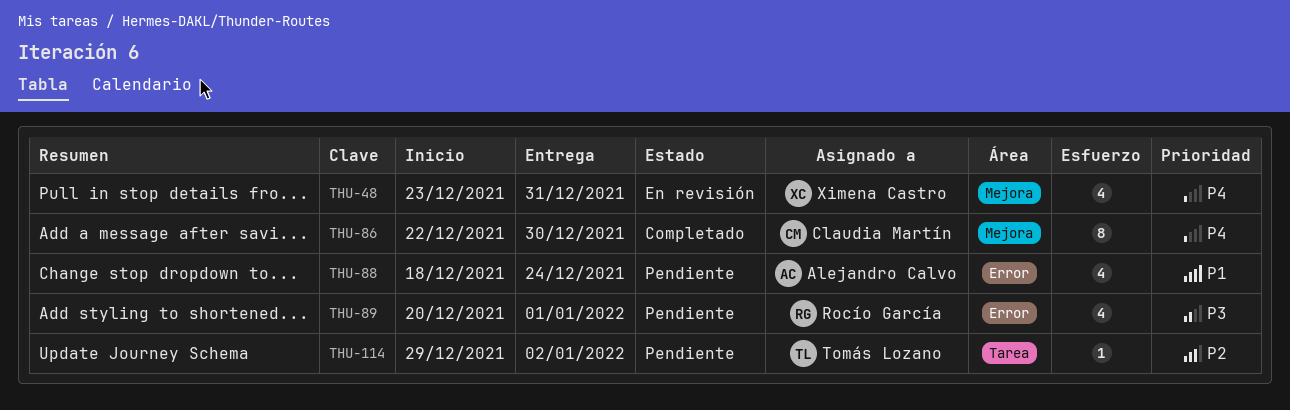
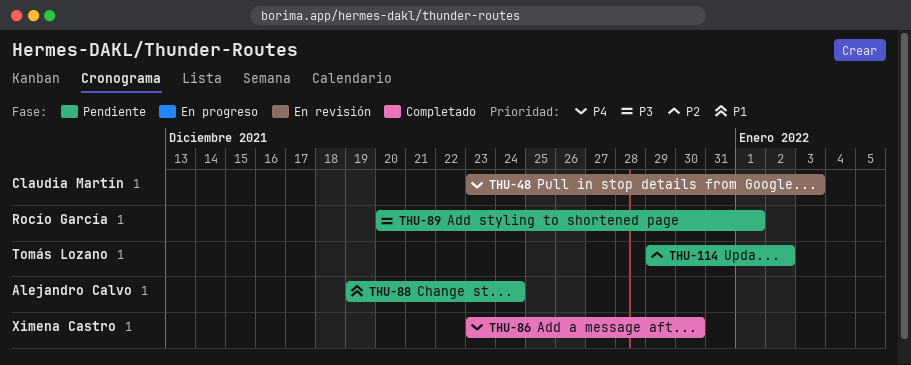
THU-48, owner: Ximena Castro -> Claudia Martín
THU-48, due: Dec 31 -> Jan 3
THU-86, owner: Claudia Martín -> Ximena Castro
THU-86, start: Dec 22 -> Dec 23
THU-88, start: Dec 18 -> Dec 19

